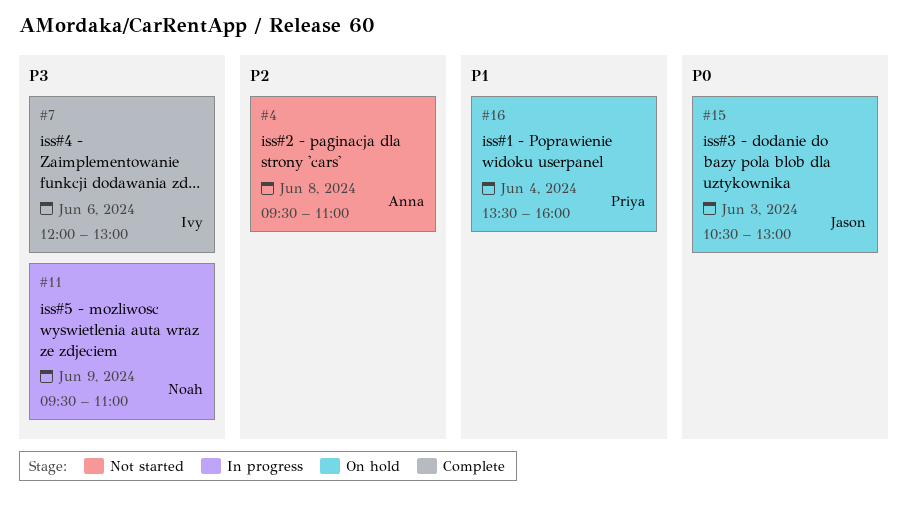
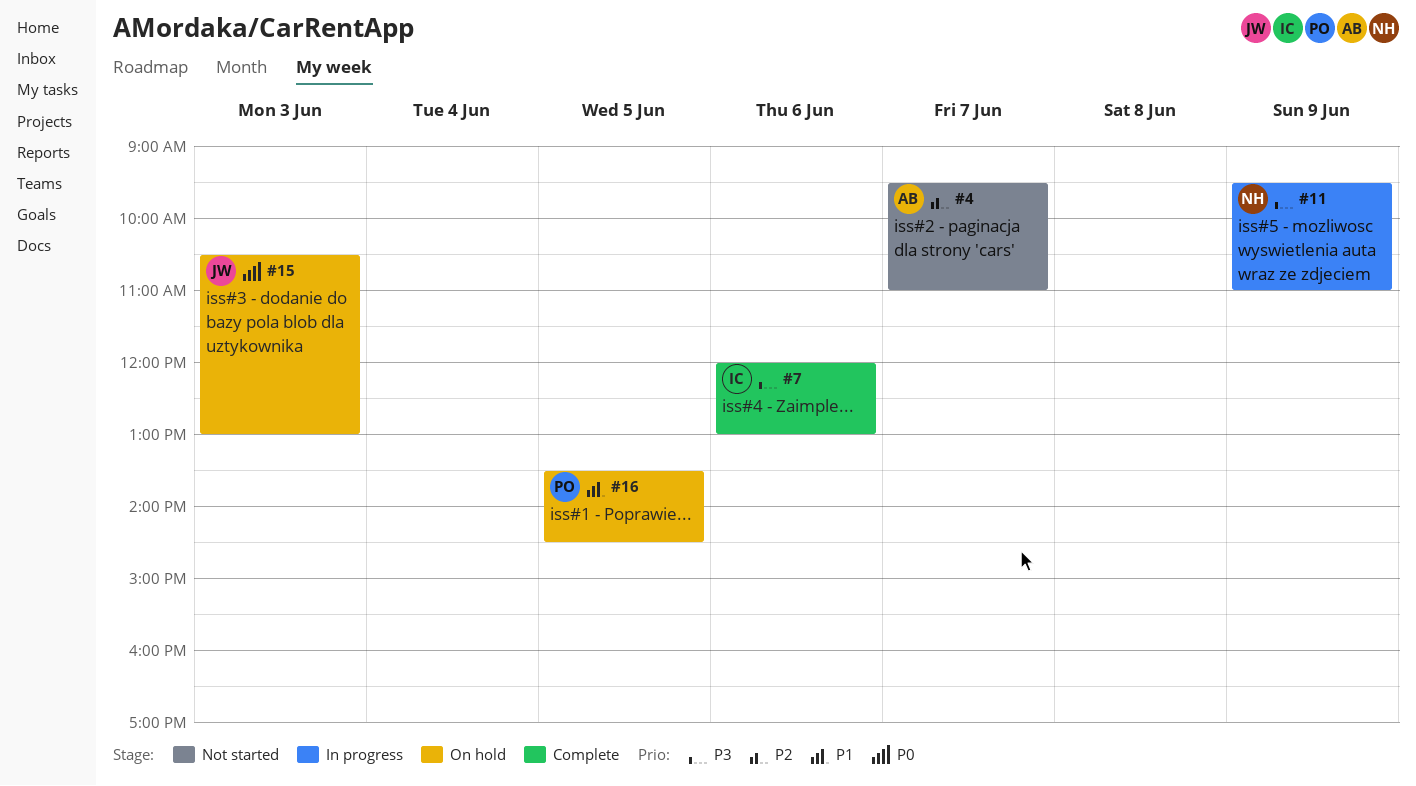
#4, day: Jun 8 -> Jun 7
#16, day: Jun 4 -> Jun 5
#16, ends: 16:00 -> 14:30

